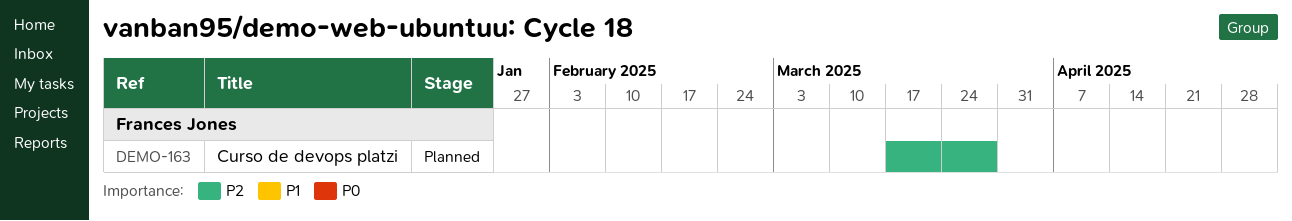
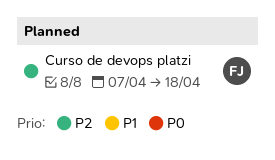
Curso de devops platzi, start: Mar 17 -> Apr 7
Curso de devops platzi, due: Mar 28 -> Apr 18

